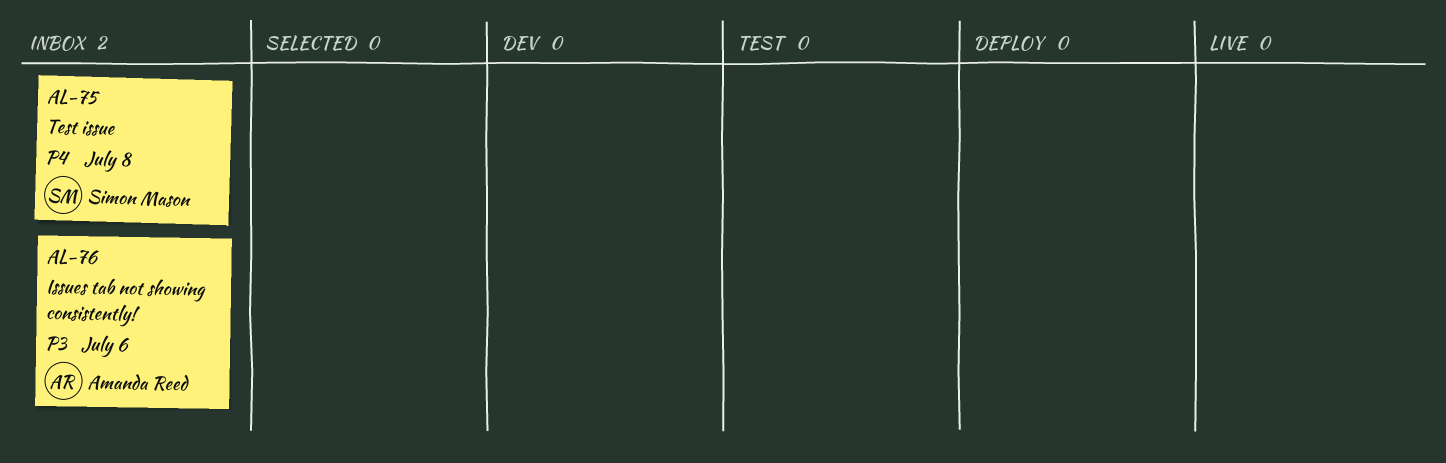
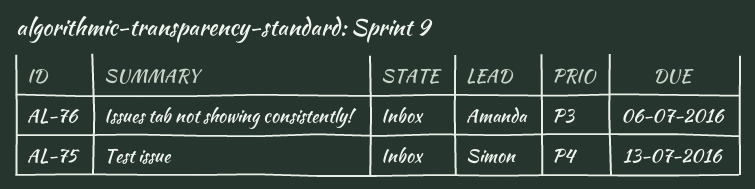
AL-75, due: Jul 8 -> Jul 13

